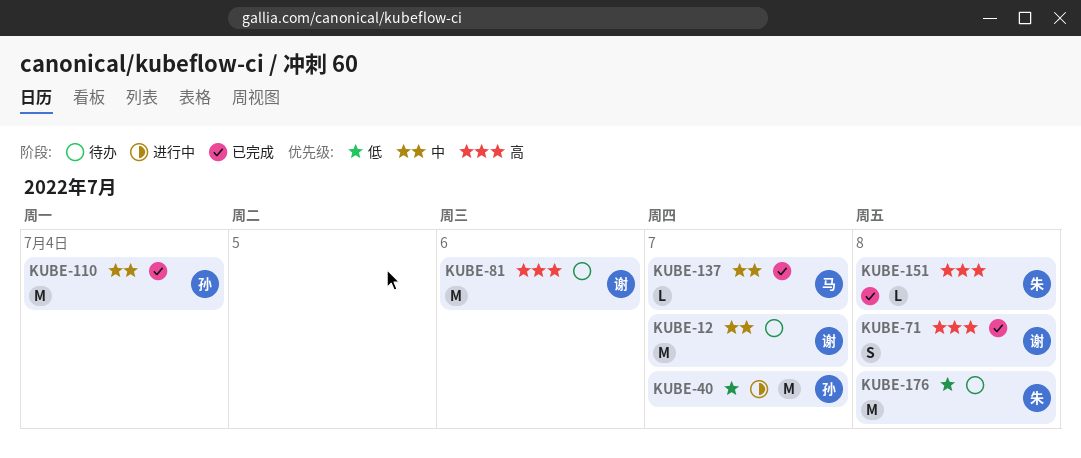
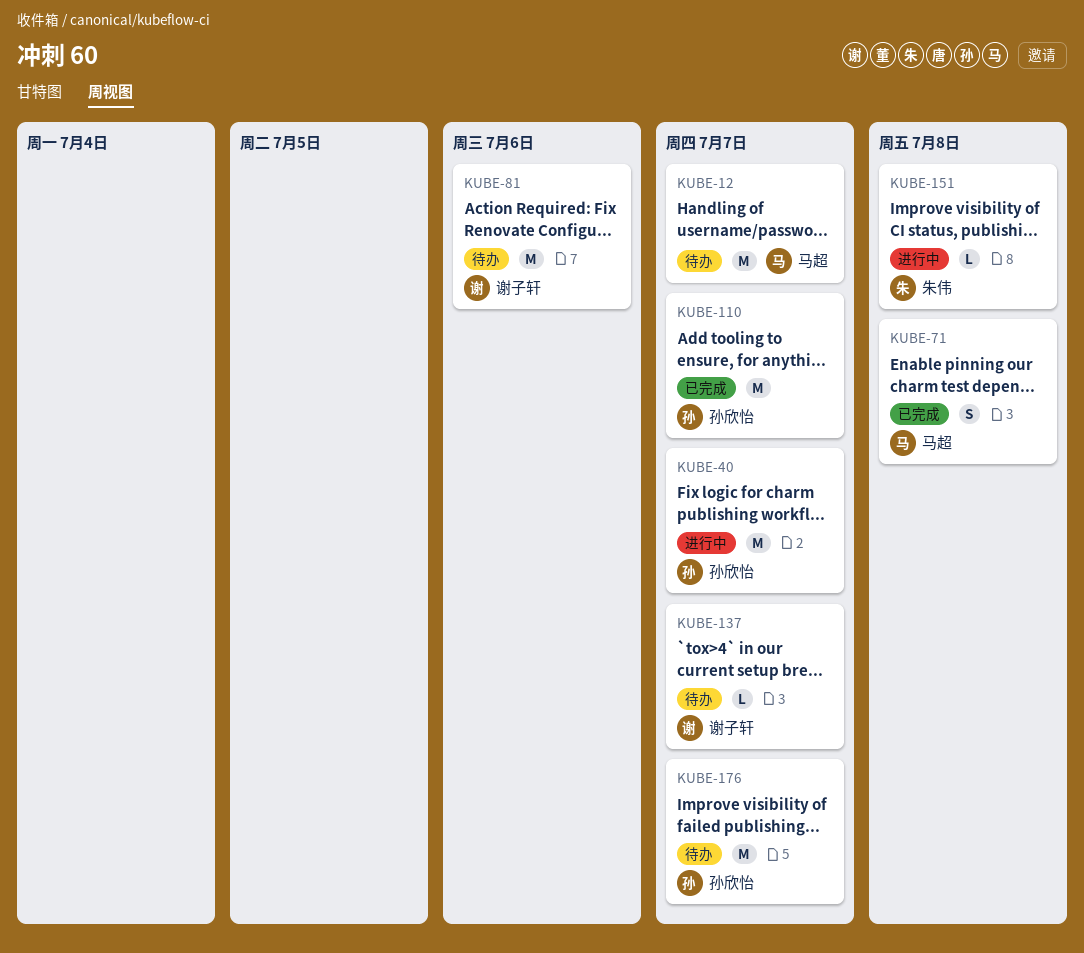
KUBE-12, owner: 谢子轩 -> 马超
KUBE-71, owner: 谢子轩 -> 马超
KUBE-110, due: Jul 4 -> Jul 7
KUBE-137, status: 已完成 -> 待办
KUBE-137, owner: 马超 -> 谢子轩
KUBE-151, status: 已完成 -> 进行中
KUBE-176, owner: 朱伟 -> 孙欣怡
KUBE-176, due: Jul 8 -> Jul 7

